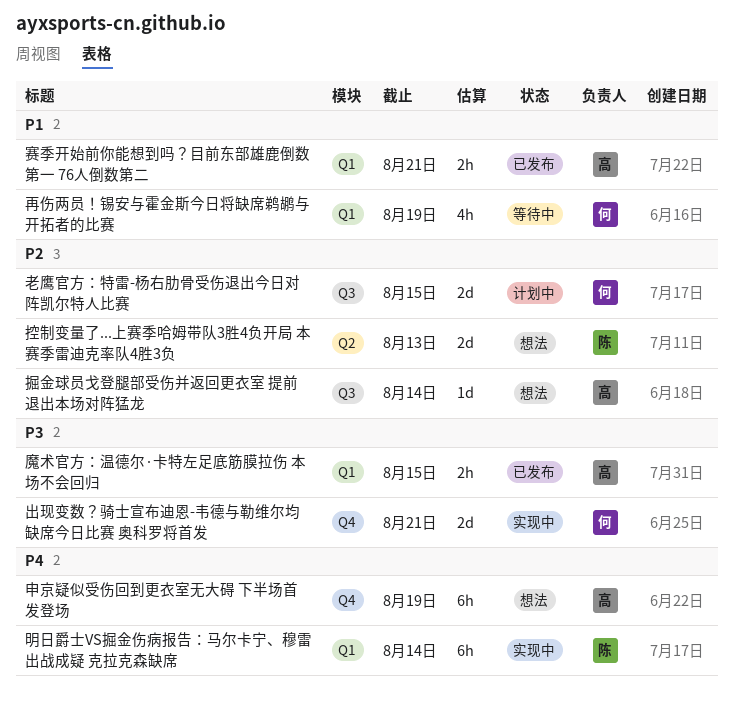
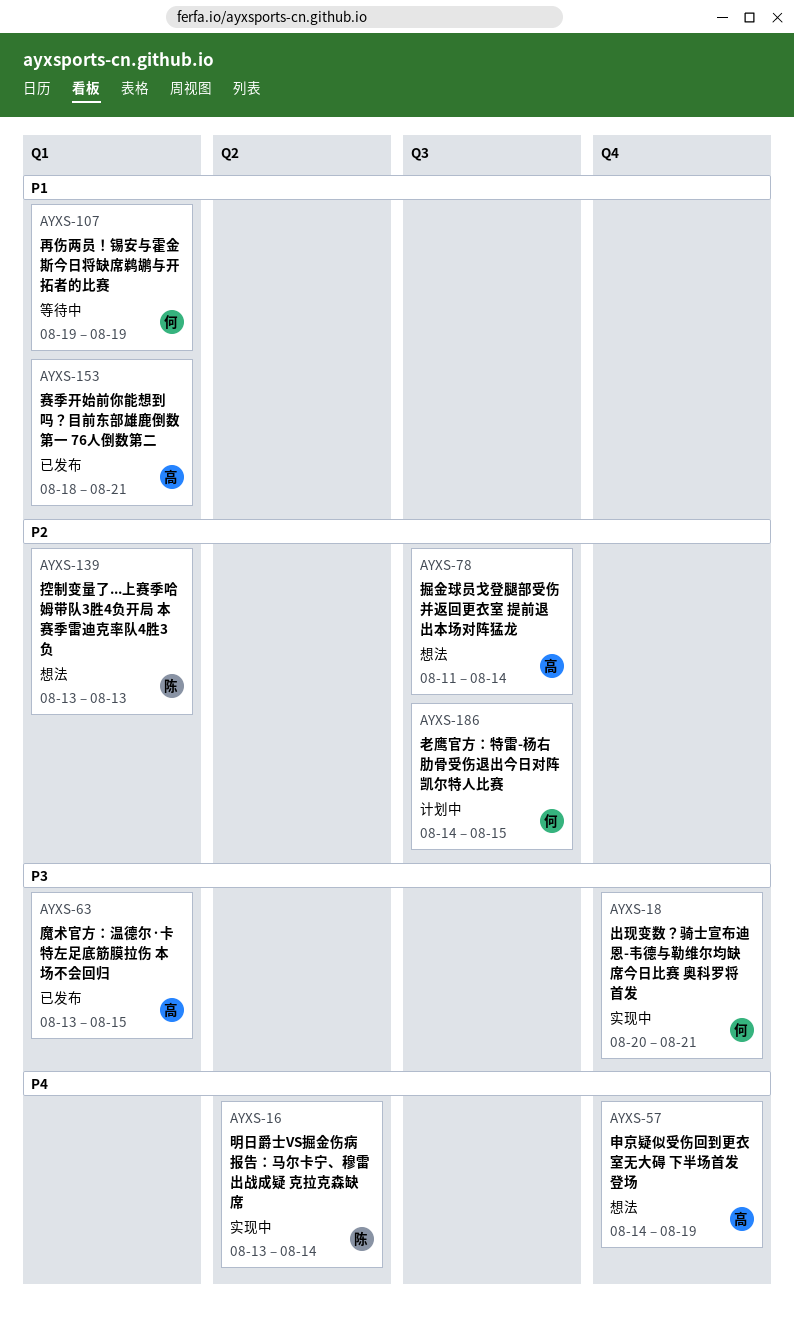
控制变量了...上赛季哈姆带队3胜4负开局 本赛季雷迪克率队4胜3负, label: Q2 -> Q1
明日爵士VS掘金伤病报告：马尔卡宁、穆雷出战成疑 克拉克森缺席, label: Q1 -> Q2

